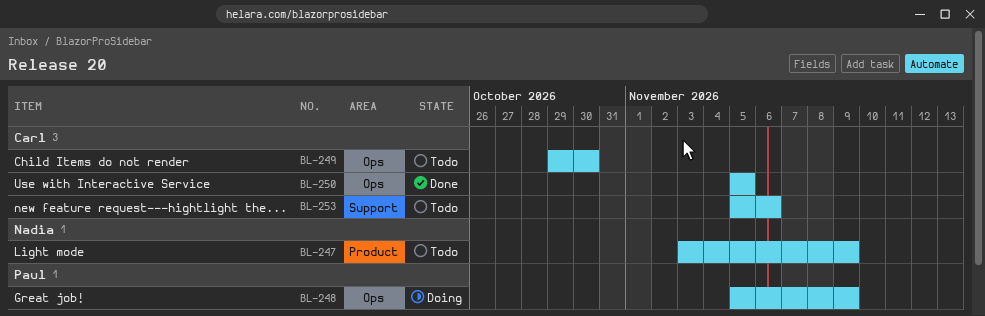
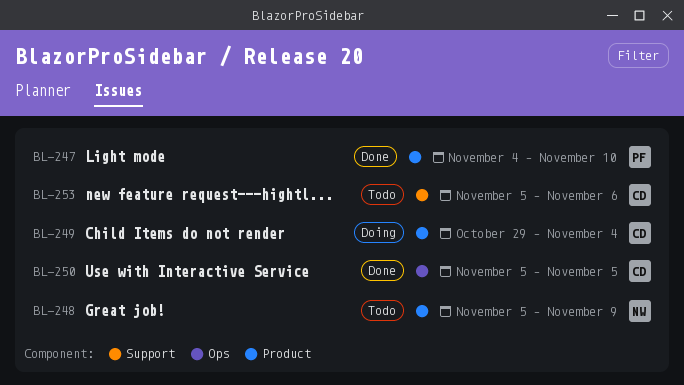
BL-247, status: Todo -> Done
BL-247, owner: Nadia -> Paul
BL-247, start: Nov 3 -> Nov 4
BL-247, due: Nov 9 -> Nov 10
BL-248, status: Doing -> Todo
BL-248, owner: Paul -> Nadia
BL-248, label: Ops -> Product
BL-249, status: Todo -> Doing
BL-249, label: Ops -> Product
BL-249, due: Oct 30 -> Nov 4

